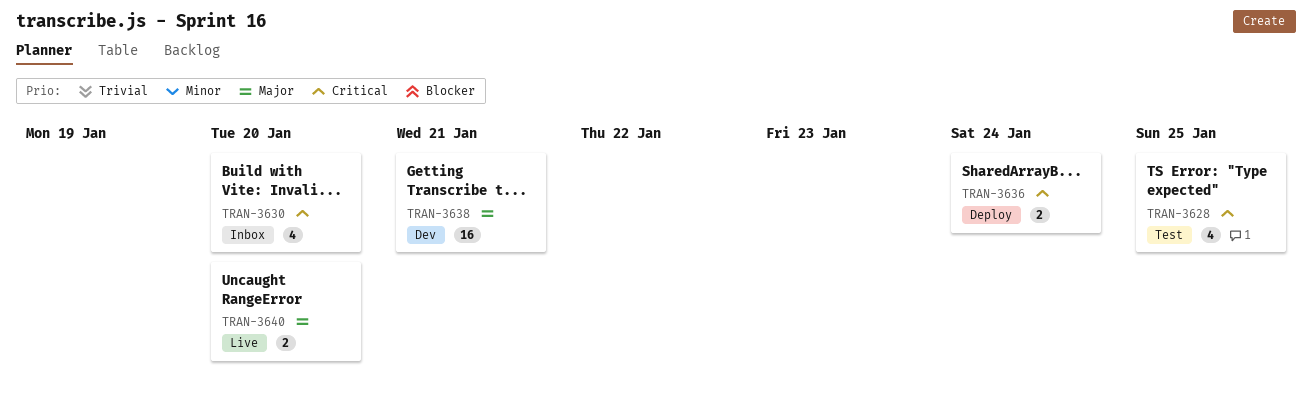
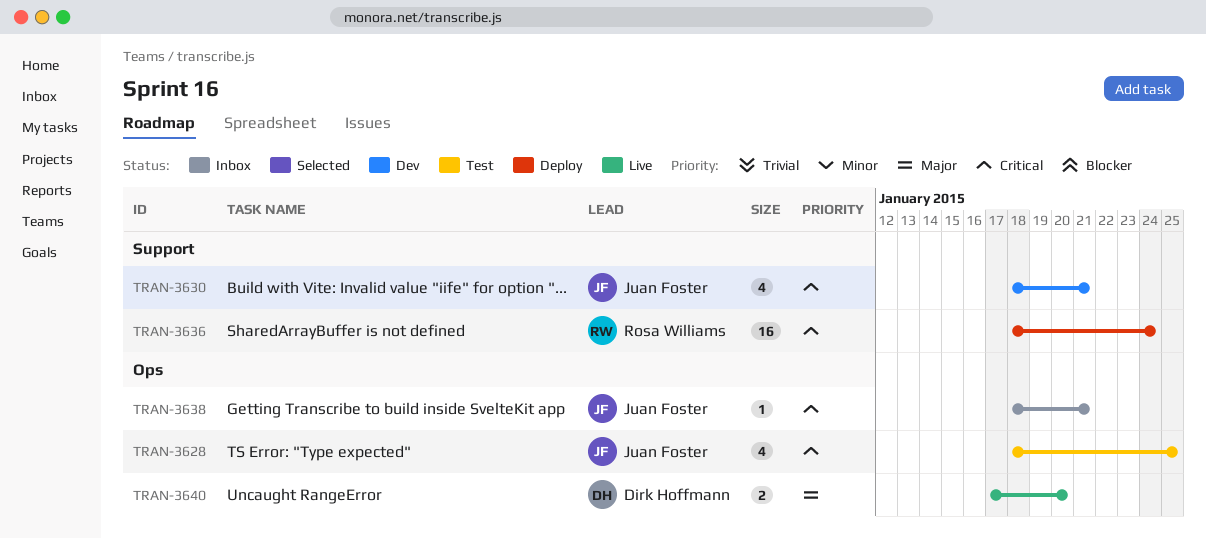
TRAN-3630, status: Inbox -> Dev
TRAN-3630, due: Jan 20 -> Jan 21
TRAN-3636, estimate: 2 -> 16
TRAN-3638, status: Dev -> Inbox
TRAN-3638, priority: Major -> Critical
TRAN-3638, estimate: 16 -> 1

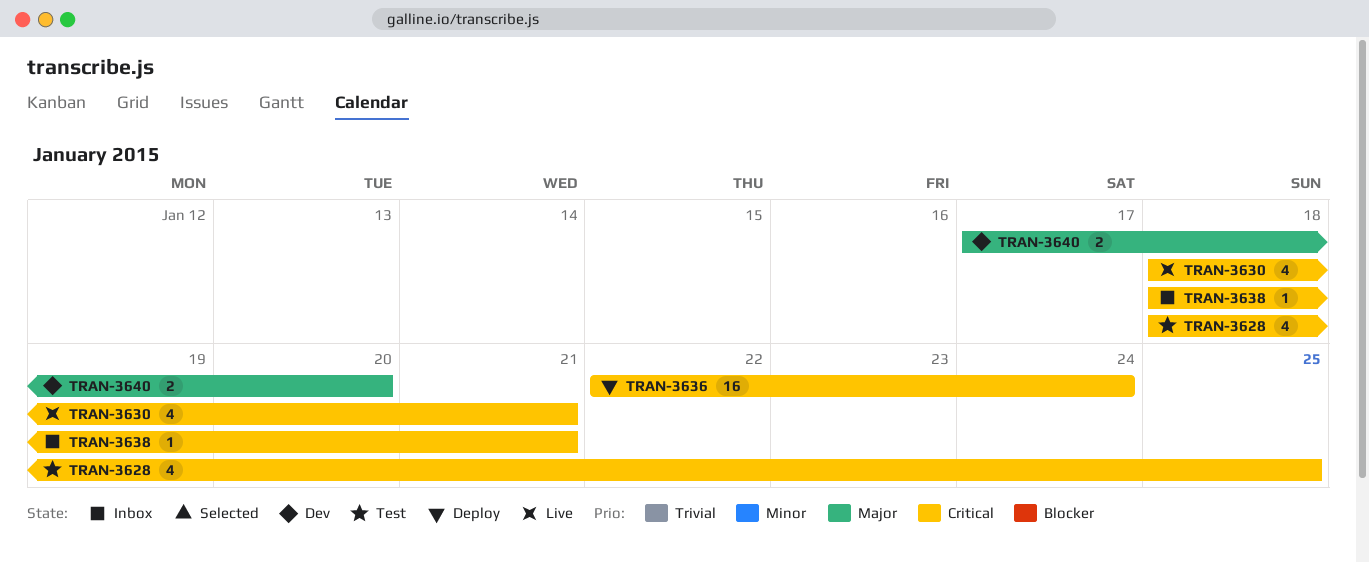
TRAN-3630, status: Dev -> Live
TRAN-3636, start: Jan 18 -> Jan 22
TRAN-3640, status: Live -> Dev

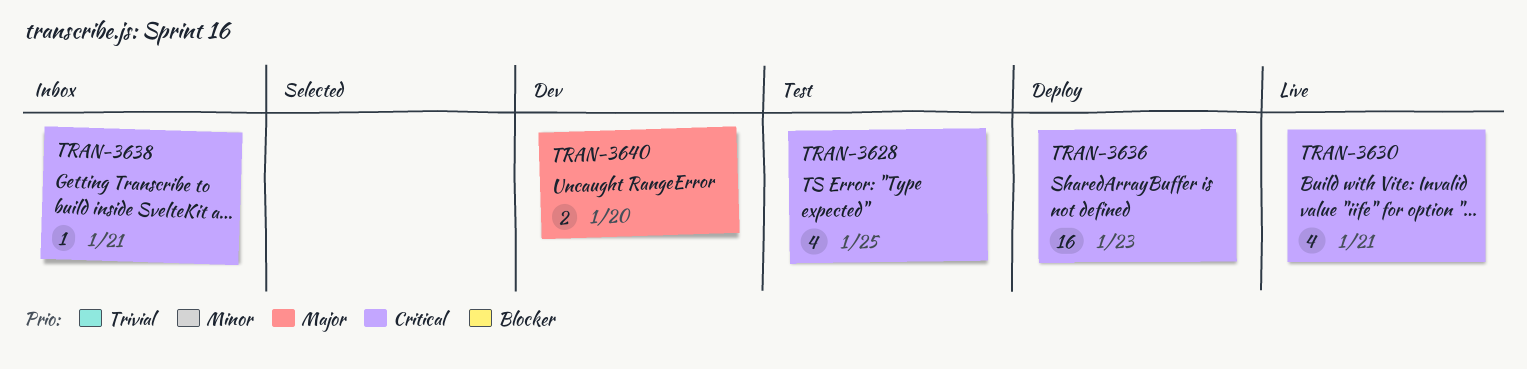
TRAN-3636, due: Jan 24 -> Jan 23

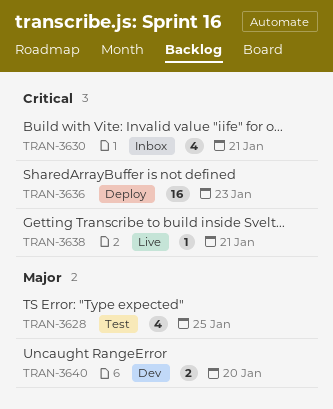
TRAN-3628, priority: Critical -> Major
TRAN-3630, status: Live -> Inbox
TRAN-3638, status: Inbox -> Live

